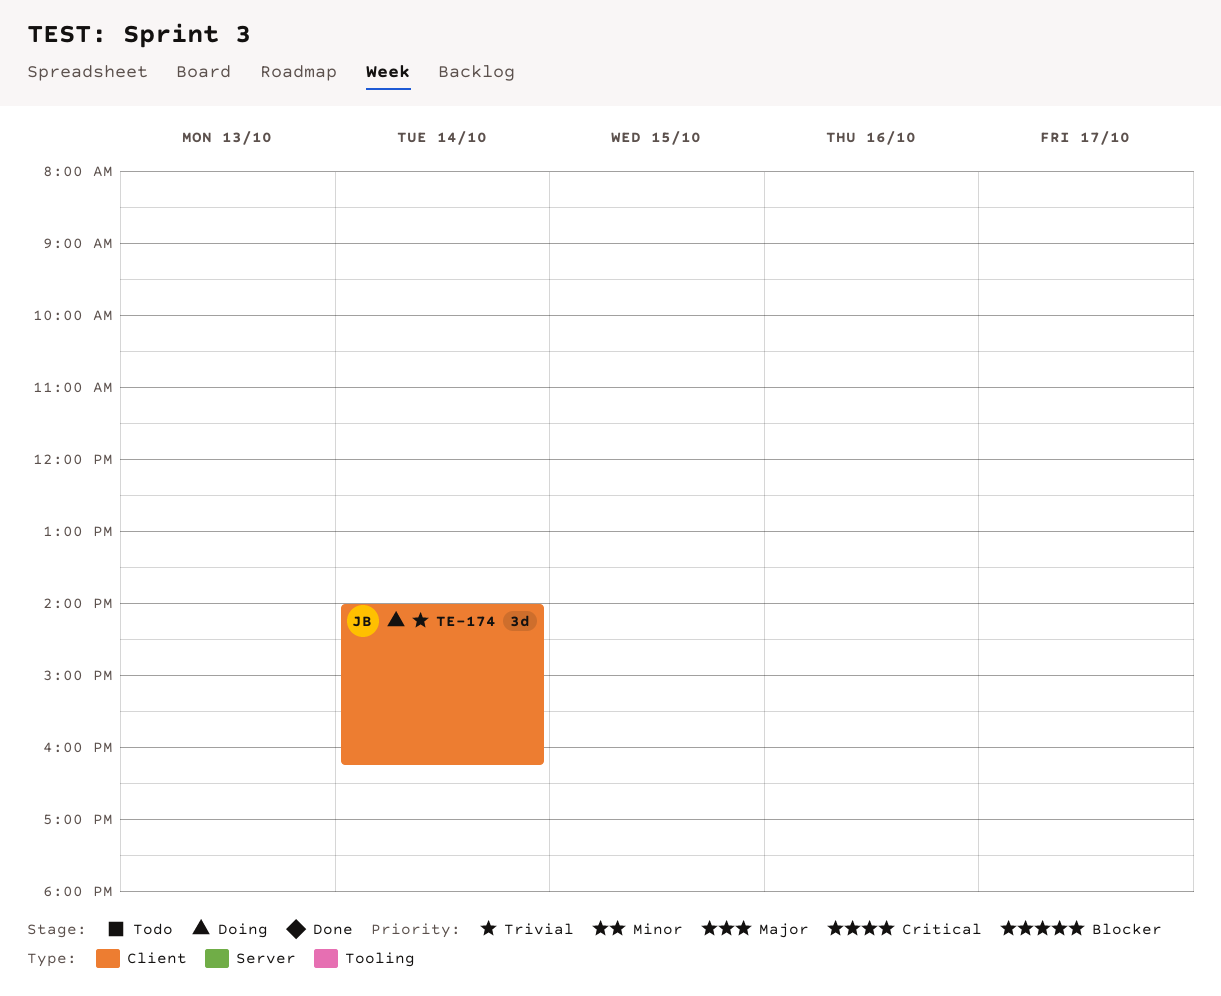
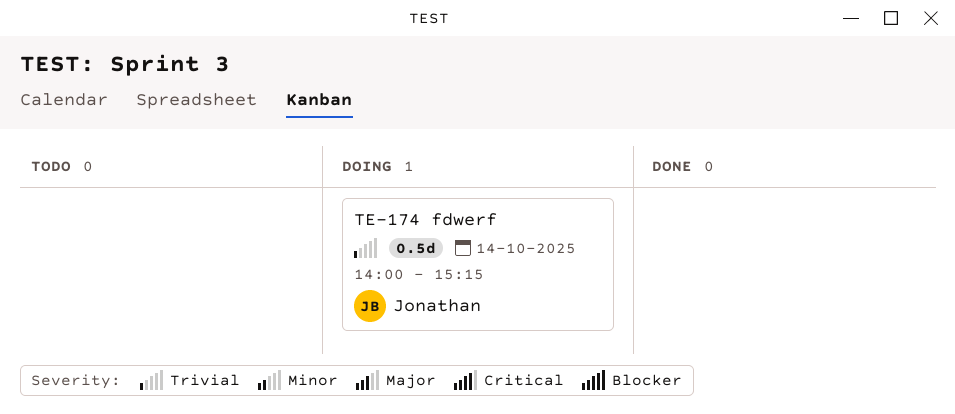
TE-174, estimate: 3d -> 0.5d
TE-174, ends: 16:15 -> 15:15

